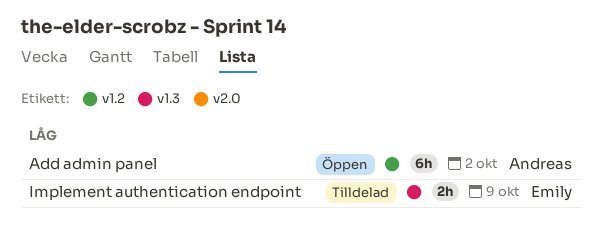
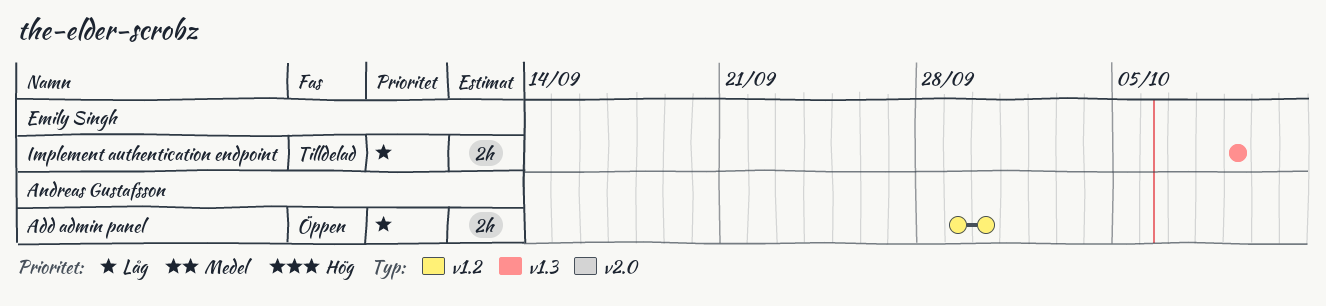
Add admin panel, estimate: 6h -> 2h
Add admin panel, due: Oct 2 -> Sep 30

